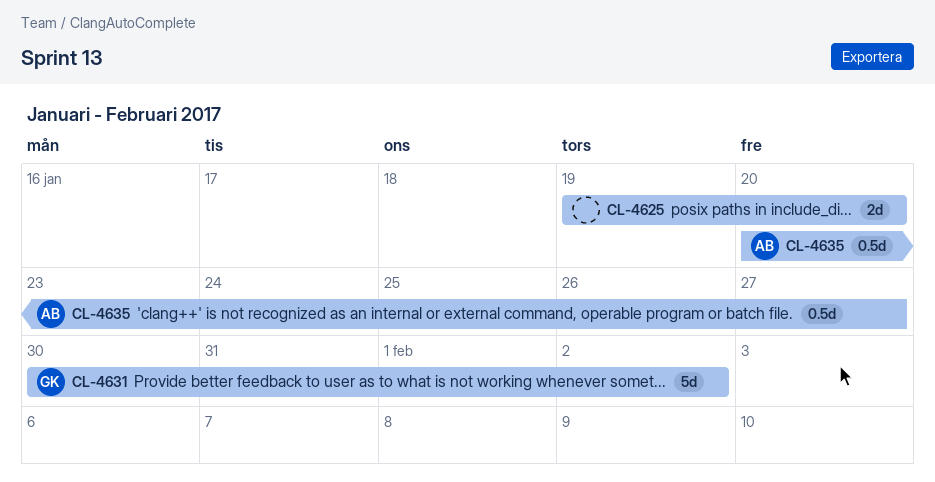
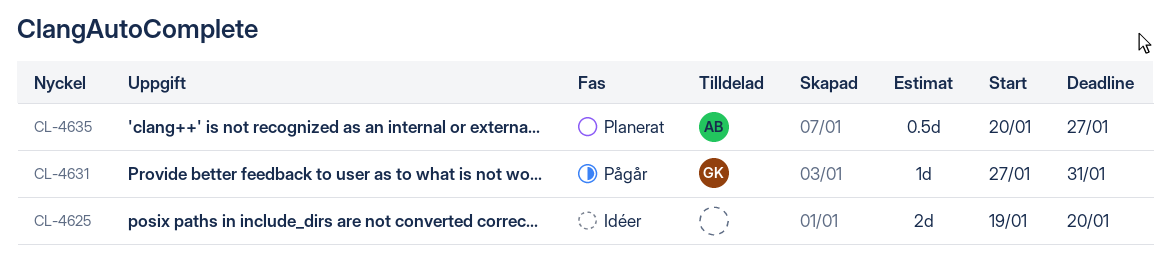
CL-4631, estimate: 5d -> 1d
CL-4631, start: Jan 30 -> Jan 27
CL-4631, due: Feb 2 -> Jan 31

